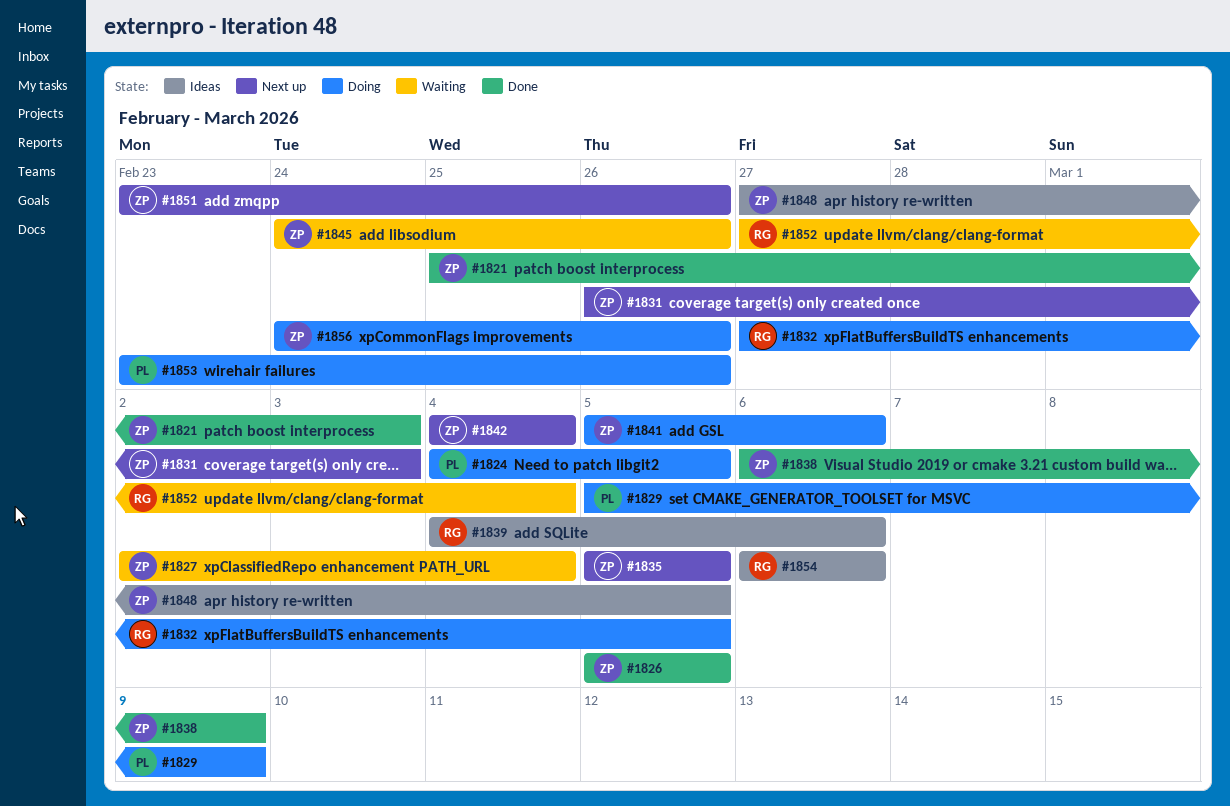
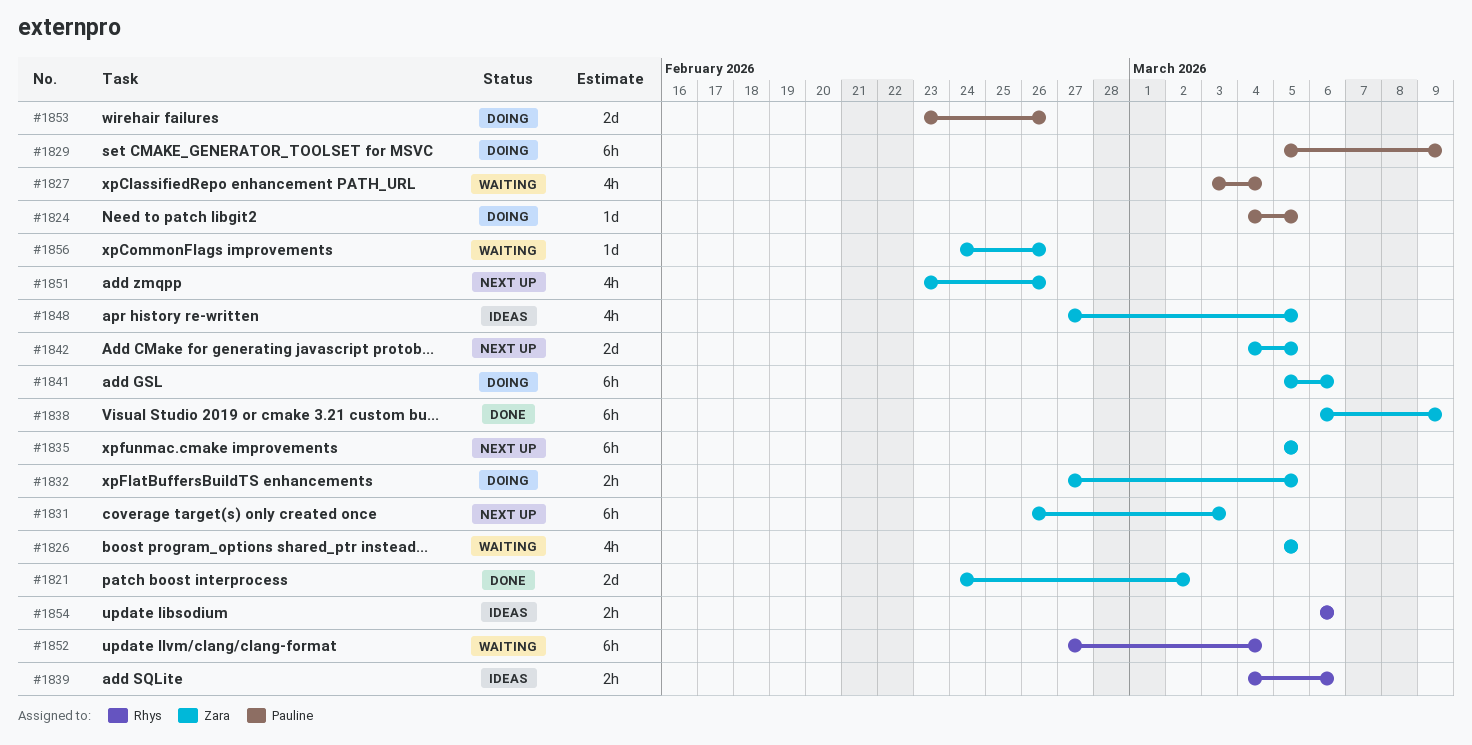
#1821, start: Feb 25 -> Feb 24
#1821, due: Mar 3 -> Mar 2
#1826, status: Done -> Waiting
#1827, owner: Zara -> Pauline
#1827, start: Mar 2 -> Mar 3
#1832, owner: Rhys -> Zara
#1842, due: Mar 4 -> Mar 5
#1845: present -> none
#1856, status: Doing -> Waiting

